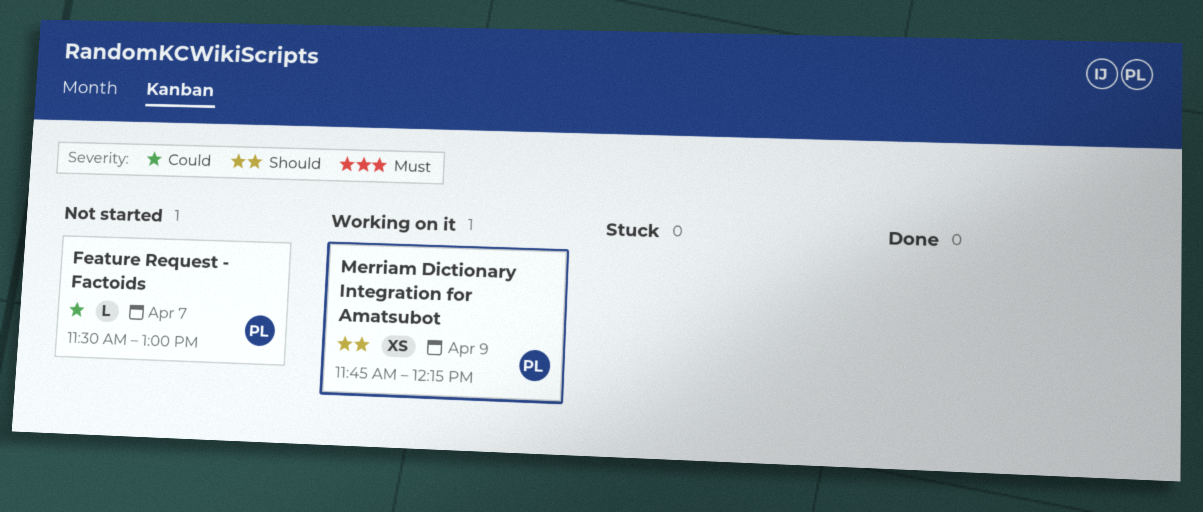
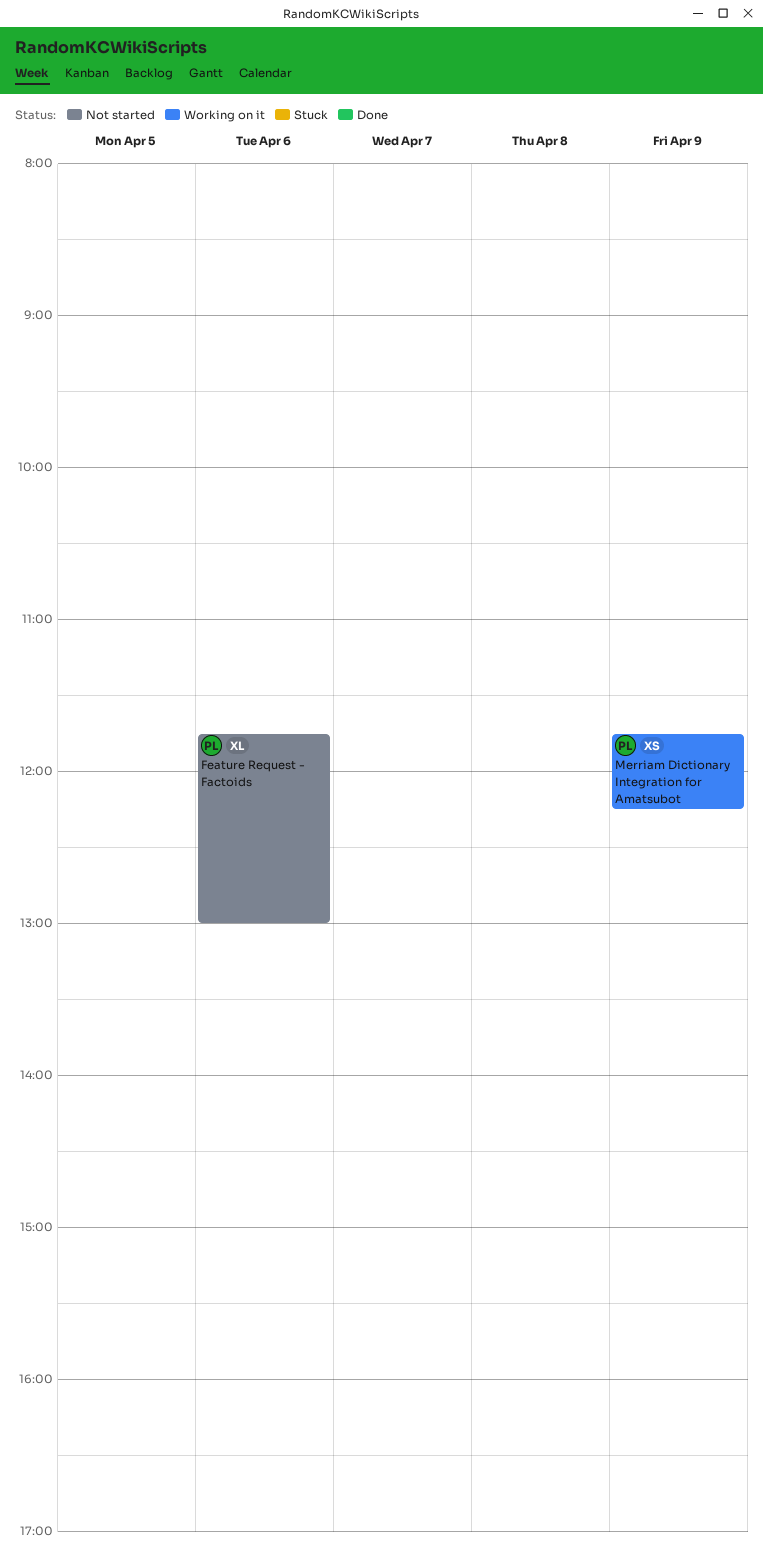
Feature Request - Factoids, estimate: L -> XL
Feature Request - Factoids, day: Apr 7 -> Apr 6
Feature Request - Factoids, begins: 11:30 -> 11:45

